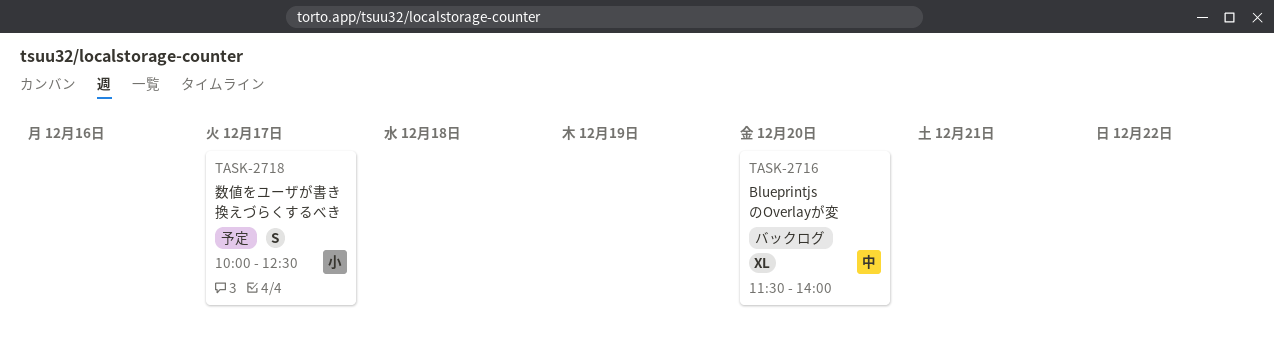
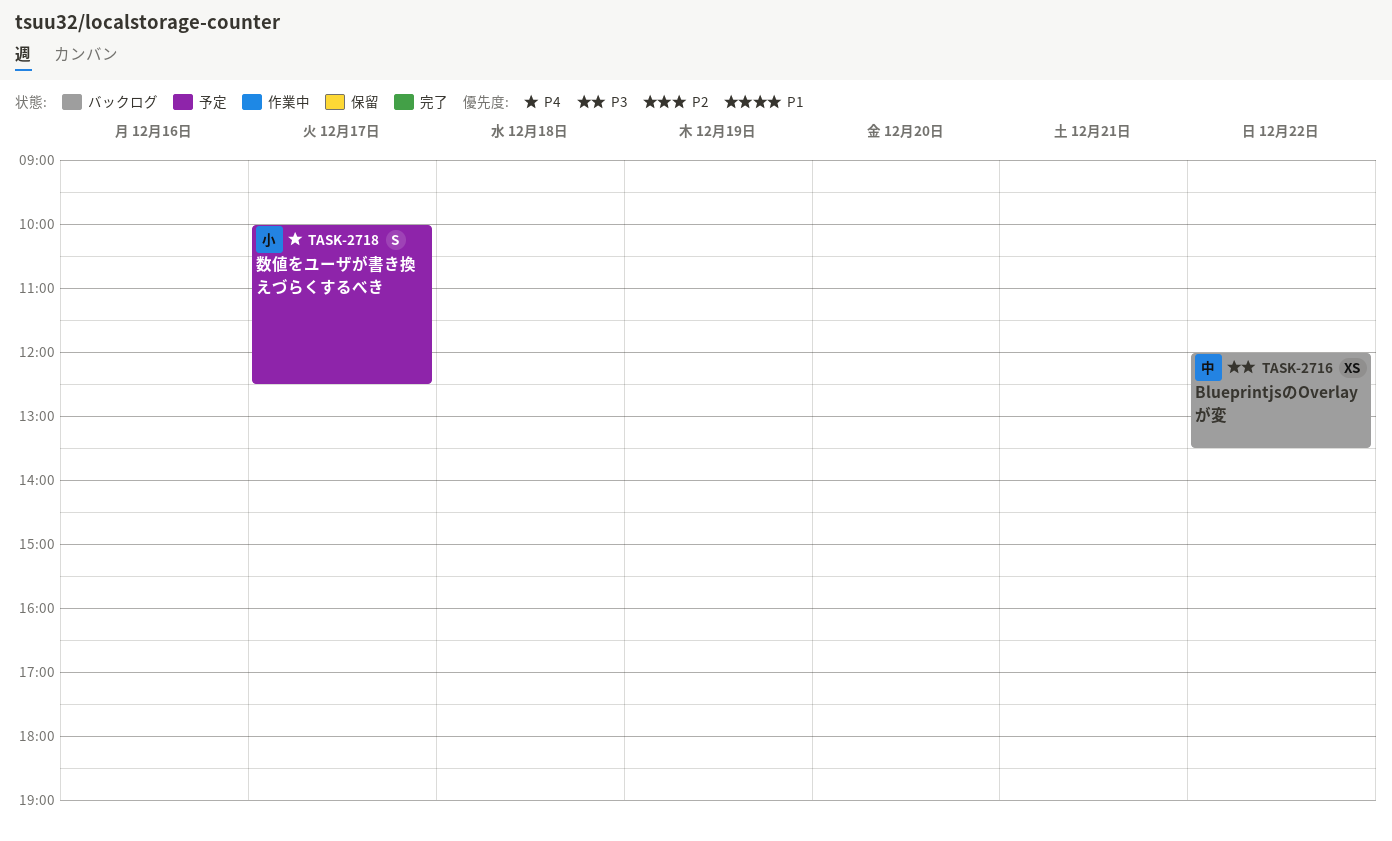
TASK-2716, estimate: XL -> XS
TASK-2716, day: Dec 20 -> Dec 22
TASK-2716, begins: 11:30 -> 12:00
TASK-2716, ends: 14:00 -> 13:30

